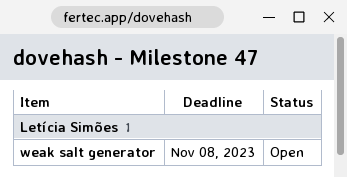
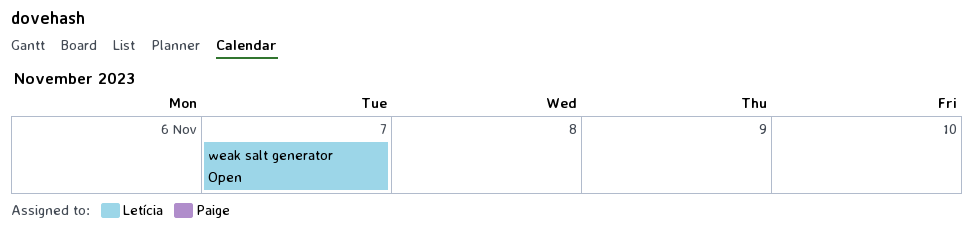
weak salt generator, due: Nov 8 -> Nov 7

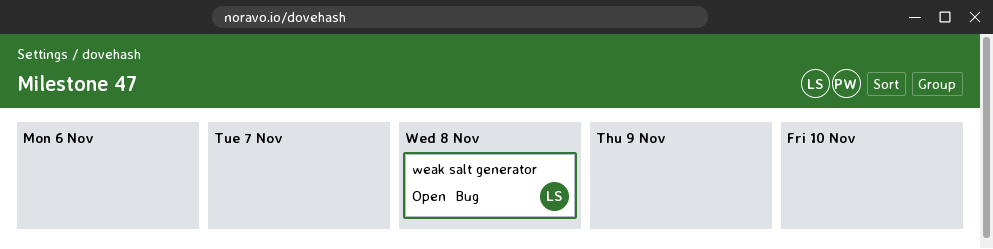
weak salt generator, due: Nov 7 -> Nov 8

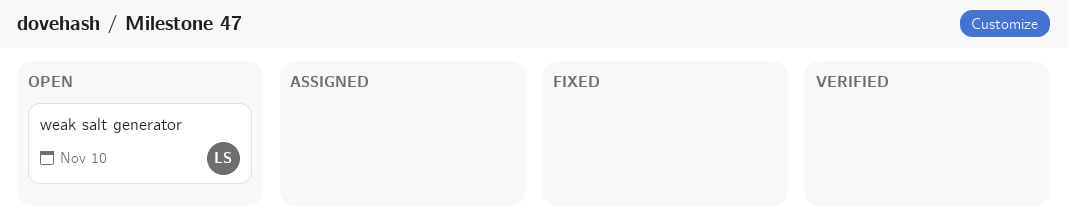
weak salt generator, due: Nov 8 -> Nov 10

